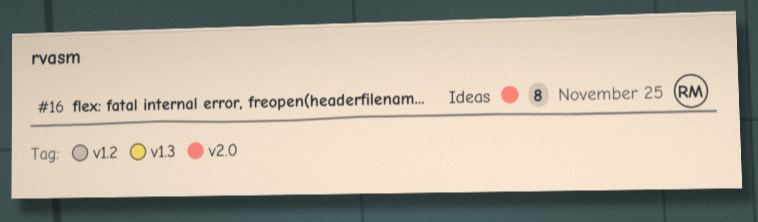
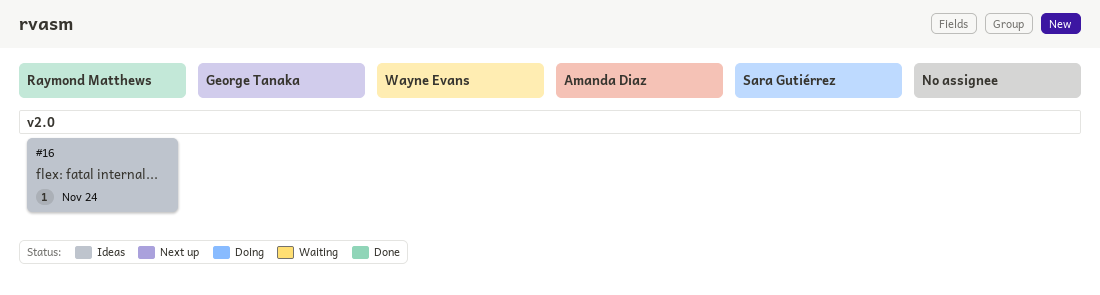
#16, estimate: 8 -> 1
#16, due: Nov 25 -> Nov 24

